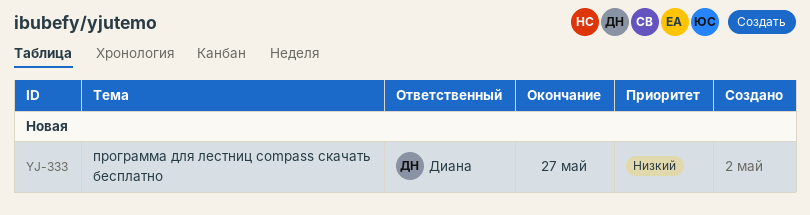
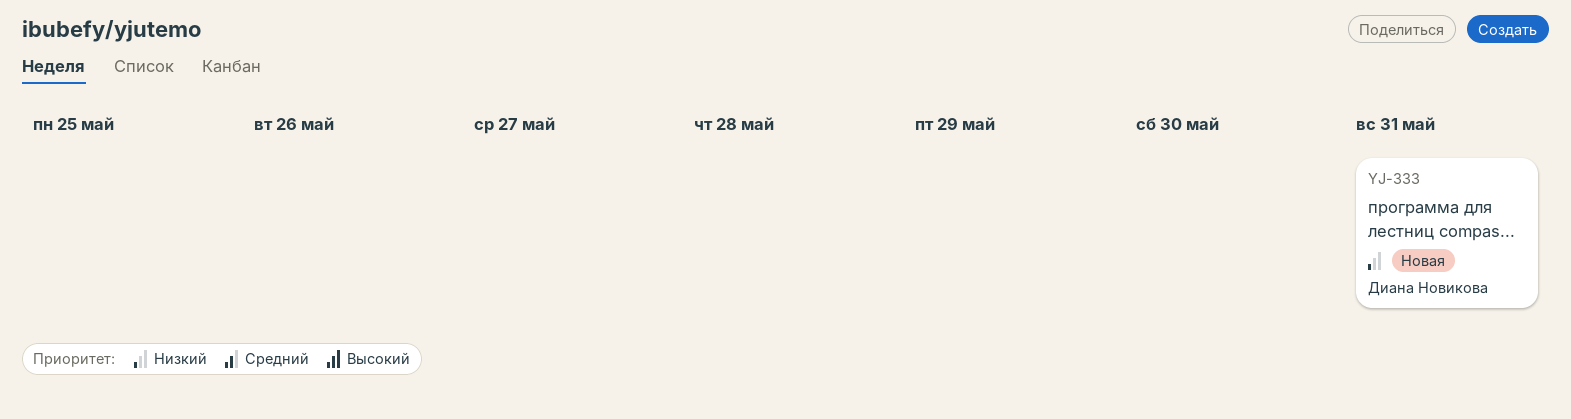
YJ-333, due: May 27 -> May 31

